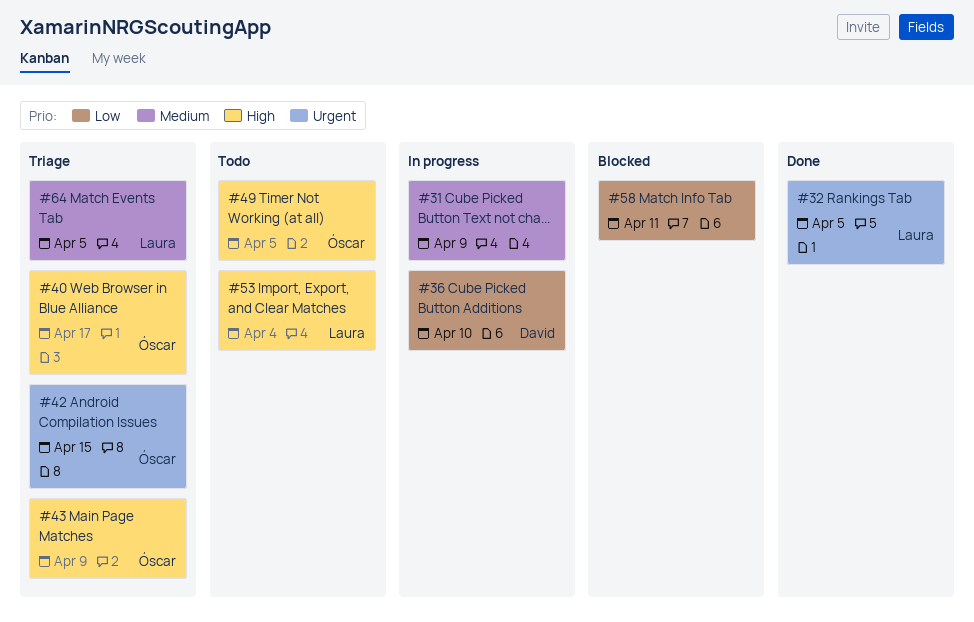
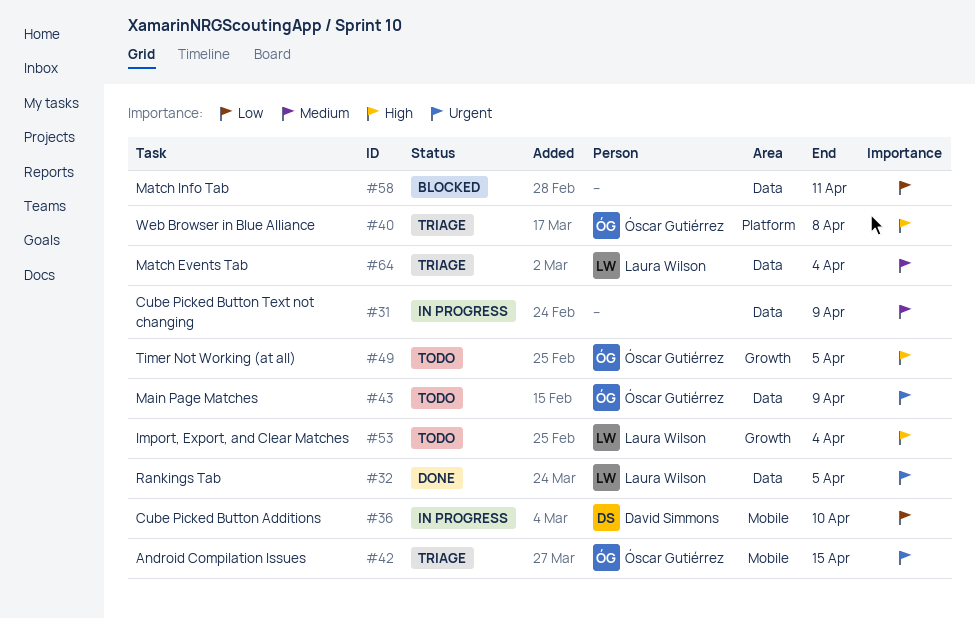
#40, due: Apr 17 -> Apr 8
#43, status: Triage -> Todo
#43, priority: High -> Urgent
#64, due: Apr 5 -> Apr 4

